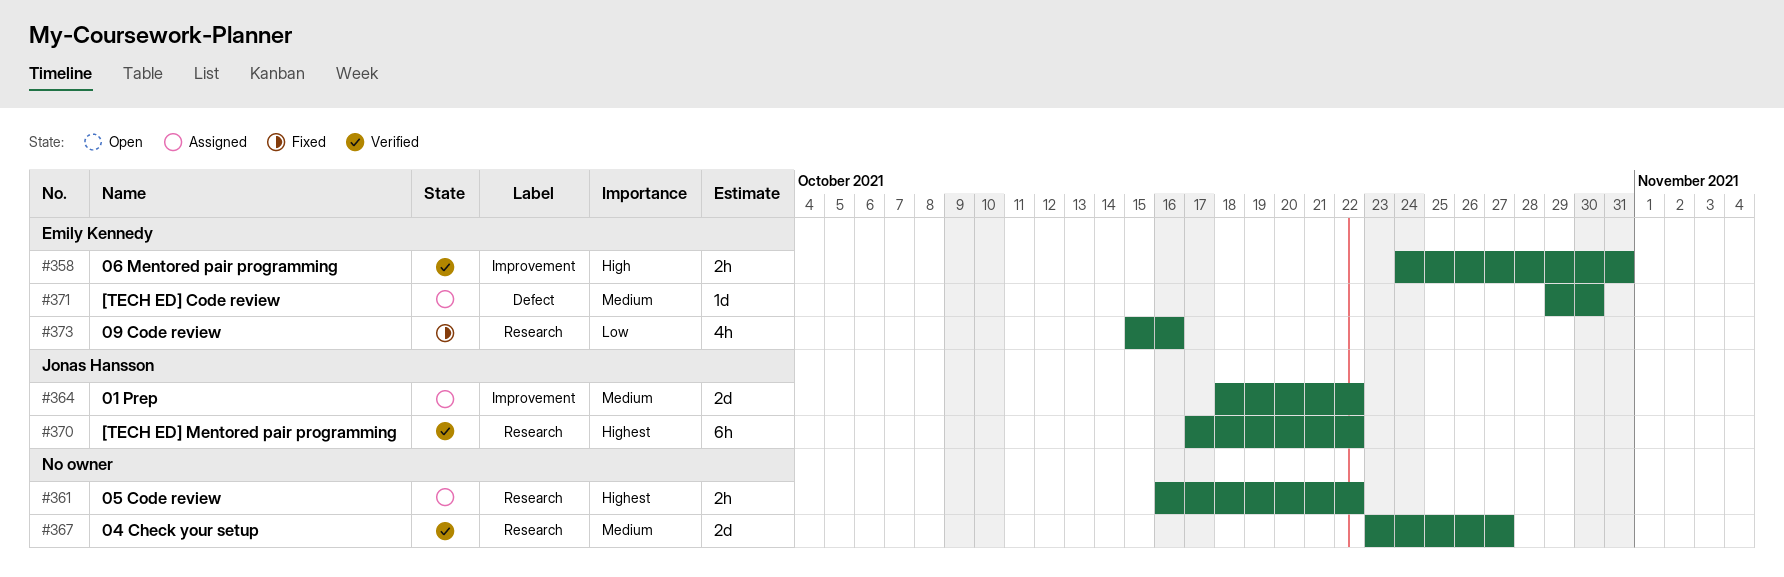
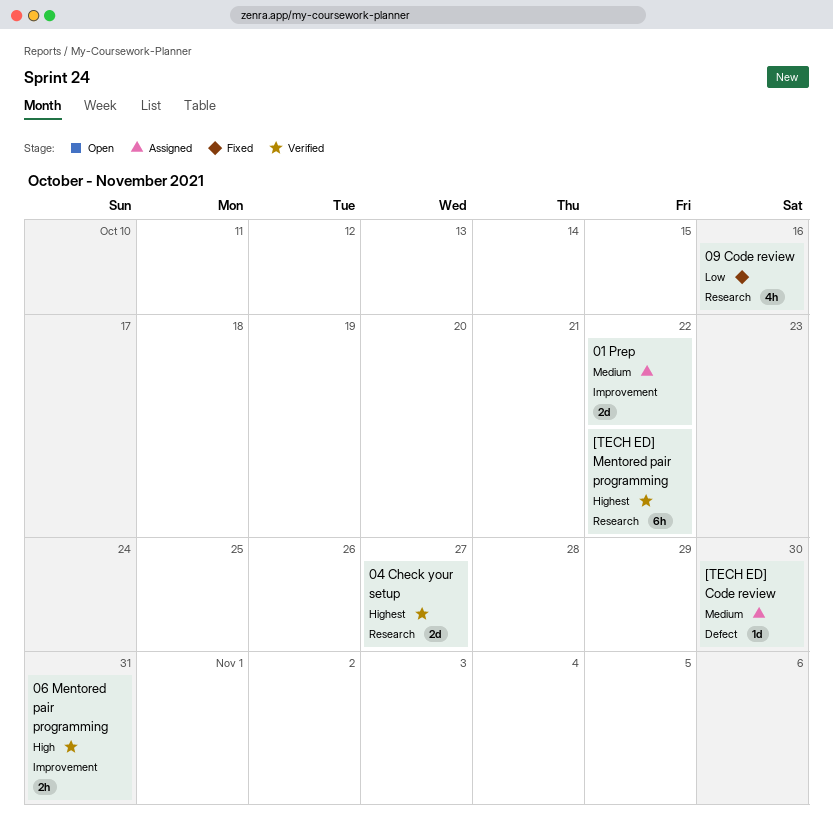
04 Check your setup, priority: Medium -> Highest
05 Code review: present -> none

